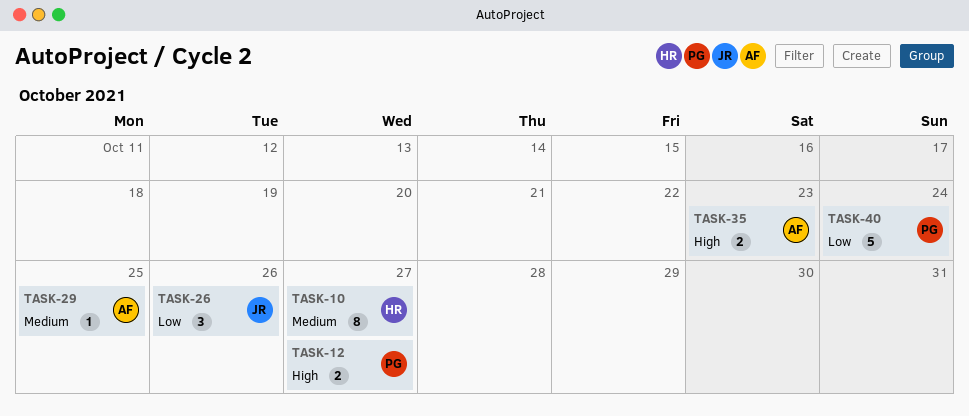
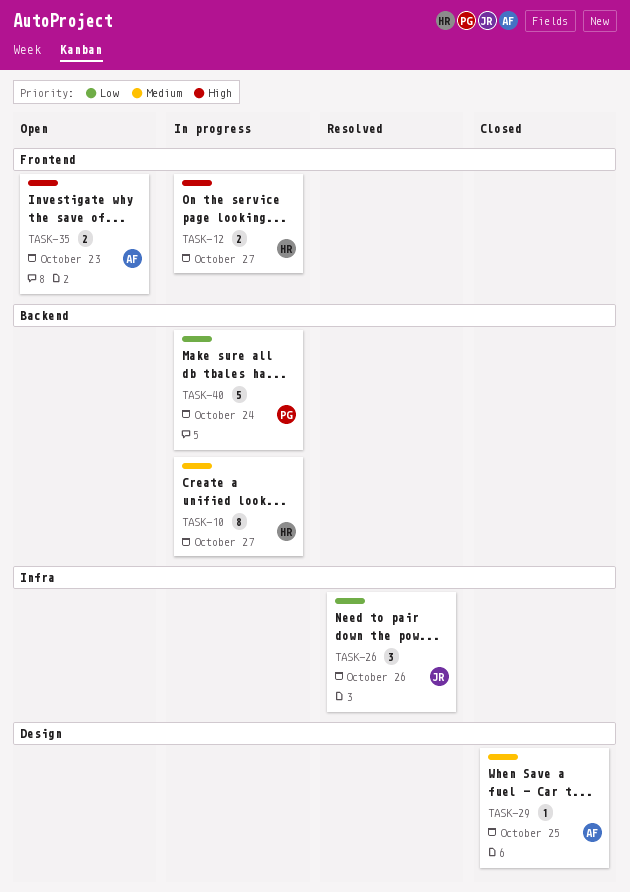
TASK-12, owner: PG -> HR

